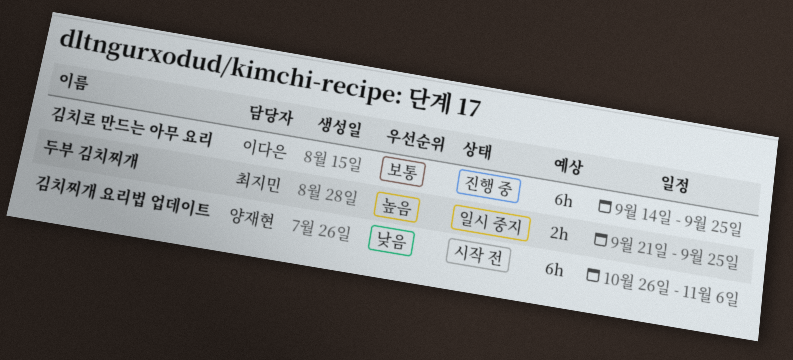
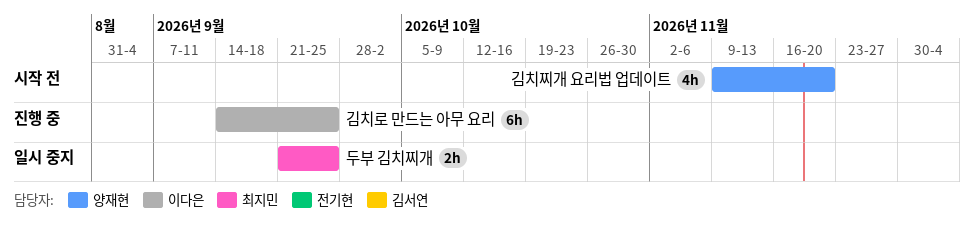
김치찌개 요리법 업데이트, estimate: 6h -> 4h
김치찌개 요리법 업데이트, start: Oct 26 -> Nov 9
김치찌개 요리법 업데이트, due: Nov 6 -> Nov 20

